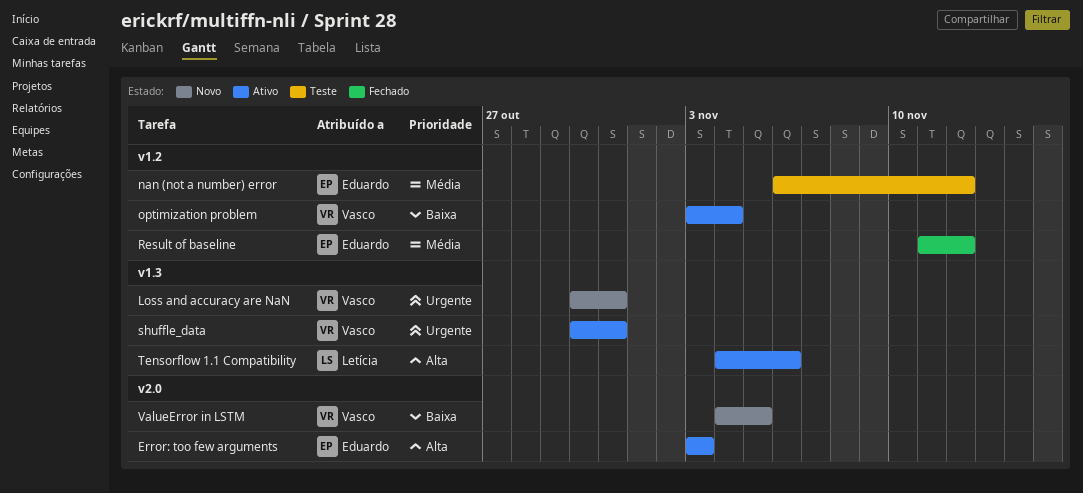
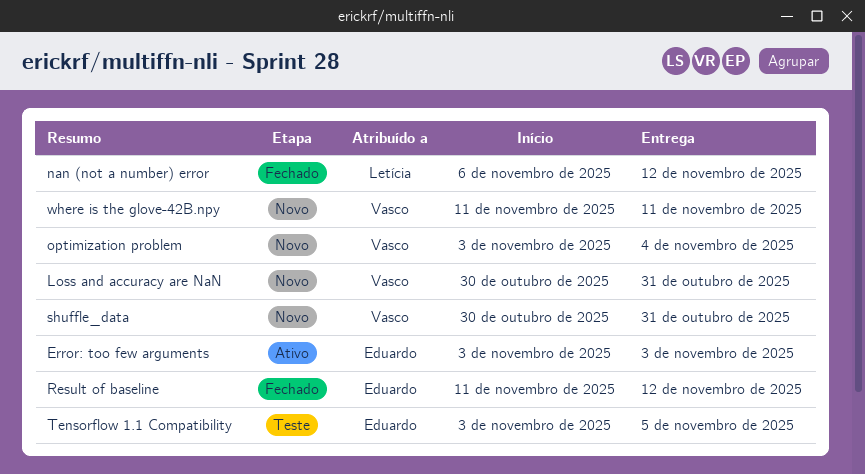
nan (not a number) error, status: Teste -> Fechado
nan (not a number) error, owner: Eduardo -> Letícia
optimization problem, status: Ativo -> Novo
shuffle_data, status: Ativo -> Novo
Tensorflow 1.1 Compatibility, status: Ativo -> Teste
Tensorflow 1.1 Compatibility, owner: Letícia -> Eduardo
Tensorflow 1.1 Compatibility, start: Nov 4 -> Nov 3
Tensorflow 1.1 Compatibility, due: Nov 6 -> Nov 5
ValueError in LSTM: present -> none
where is the glove-42B.npy: none -> present

